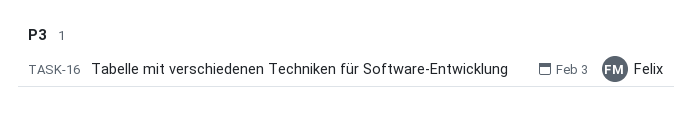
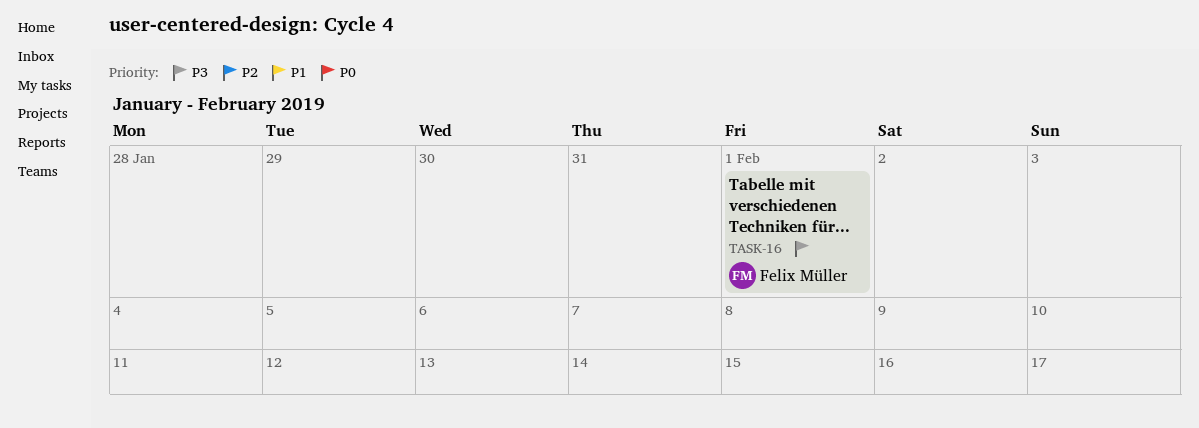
TASK-16, due: Feb 3 -> Feb 1

